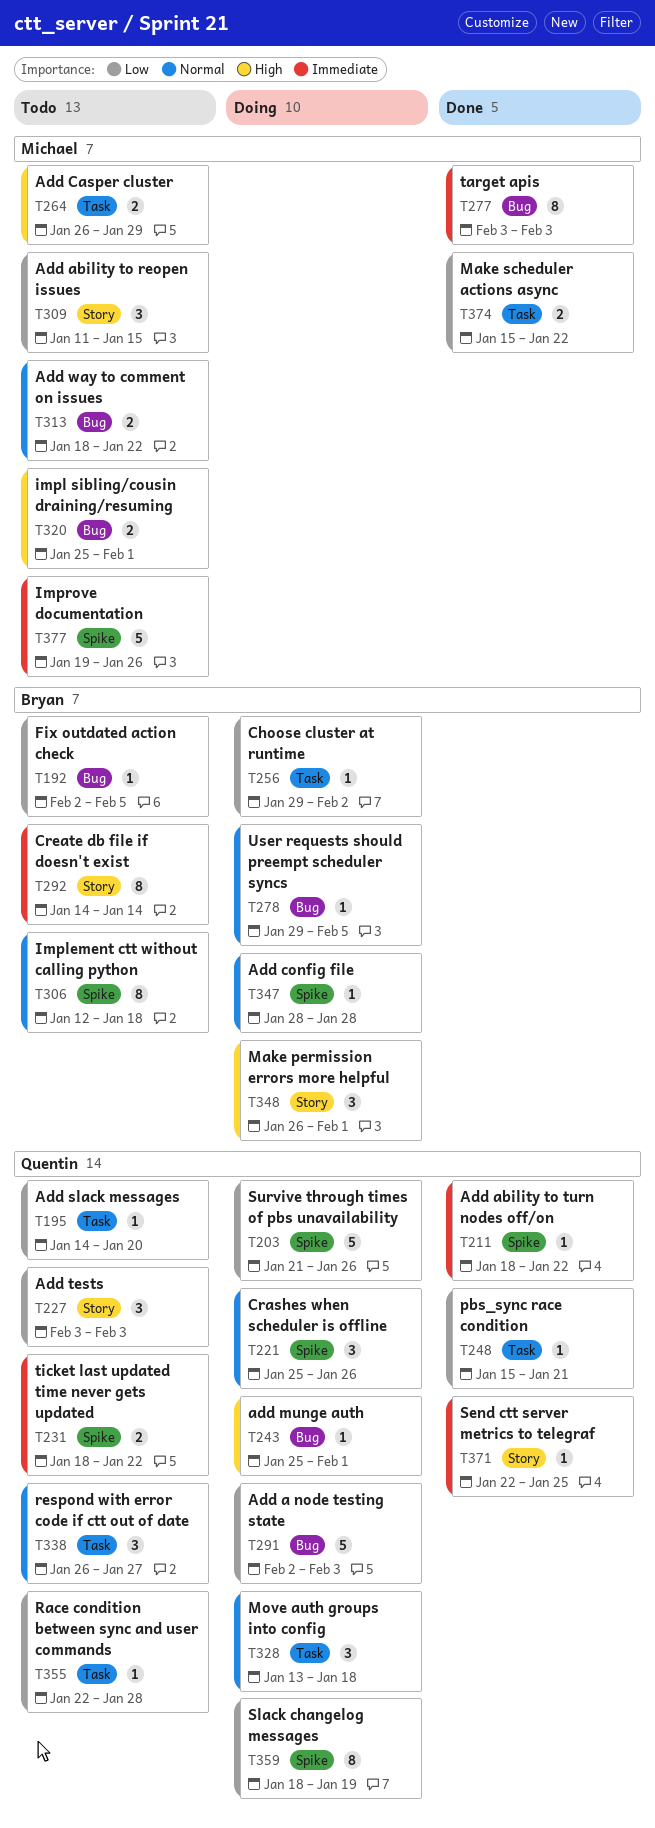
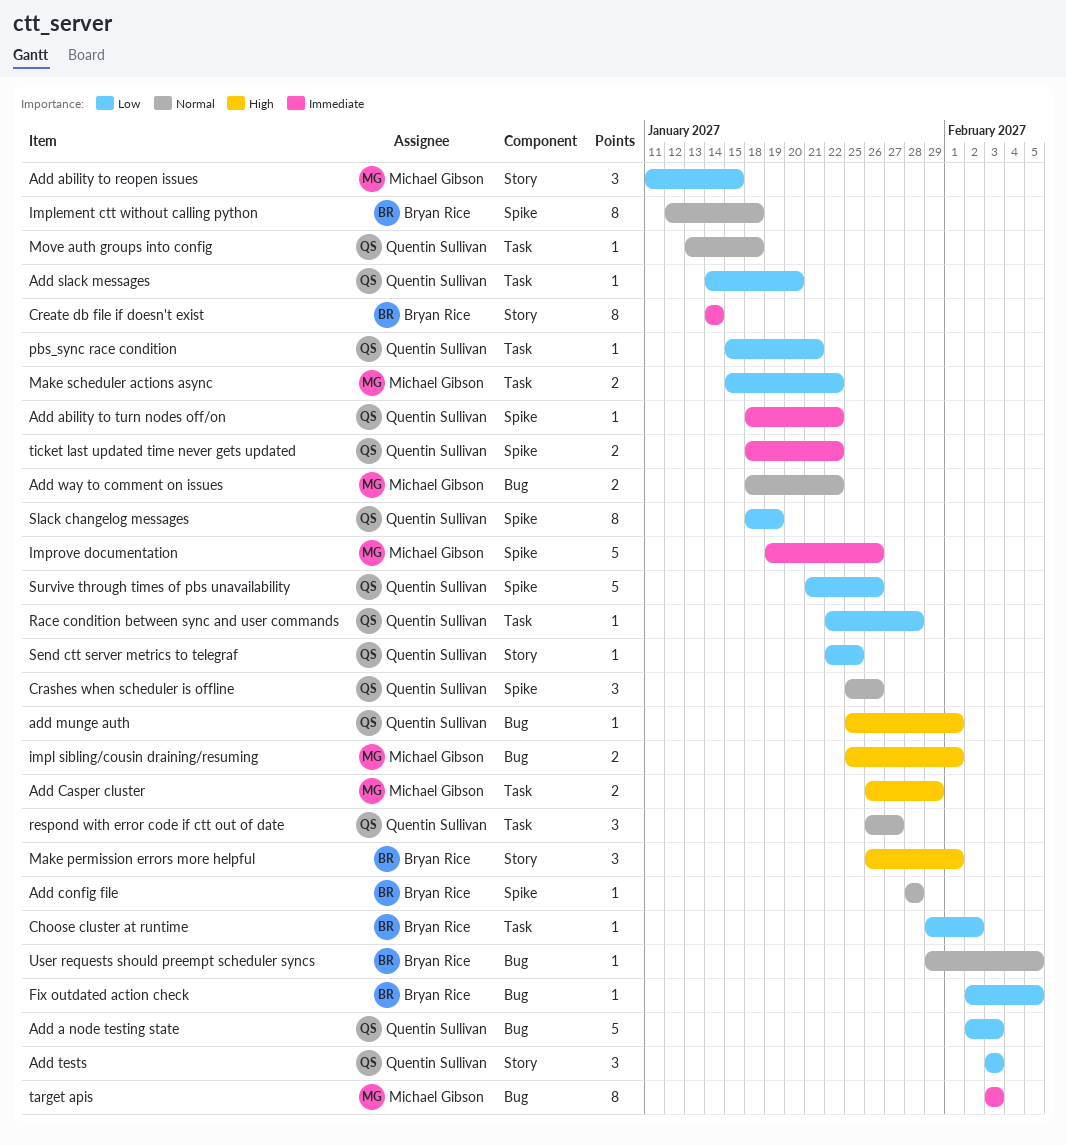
Move auth groups into config, estimate: 3 -> 1
Send ctt server metrics to telegraf, priority: Immediate -> Low

